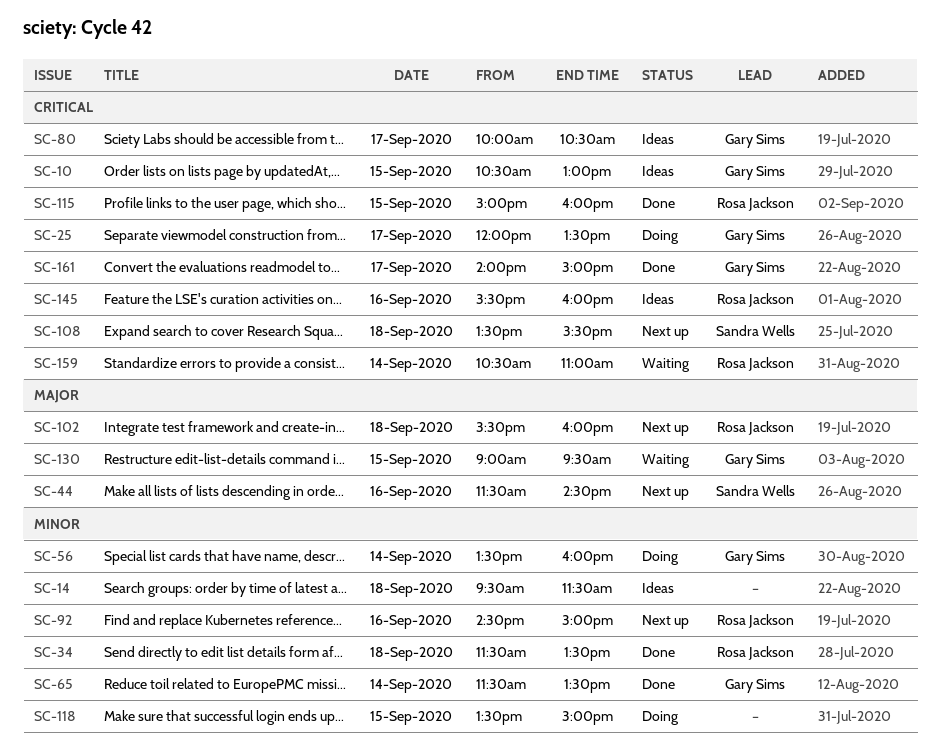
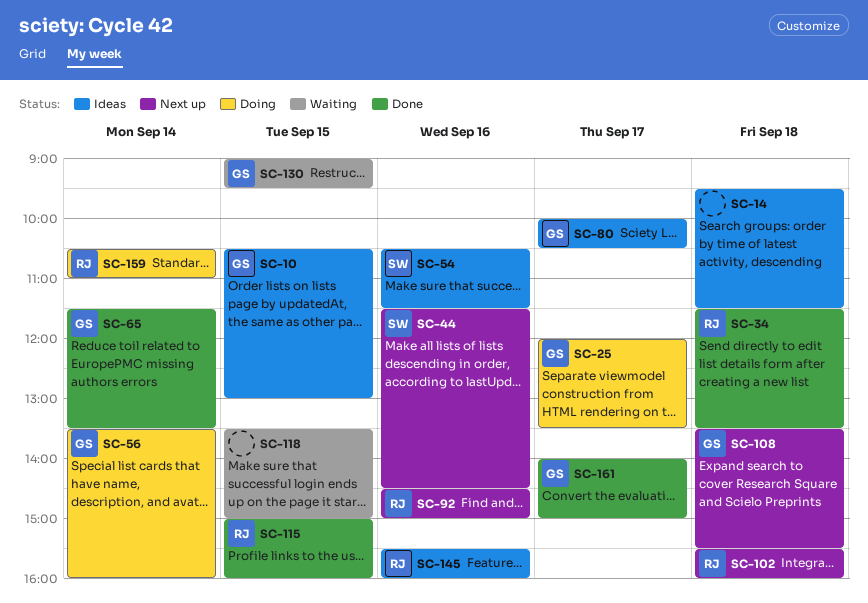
SC-54: none -> present
SC-108, owner: Sandra Wells -> Gary Sims
SC-118, status: Doing -> Waiting
SC-159, status: Waiting -> Doing

